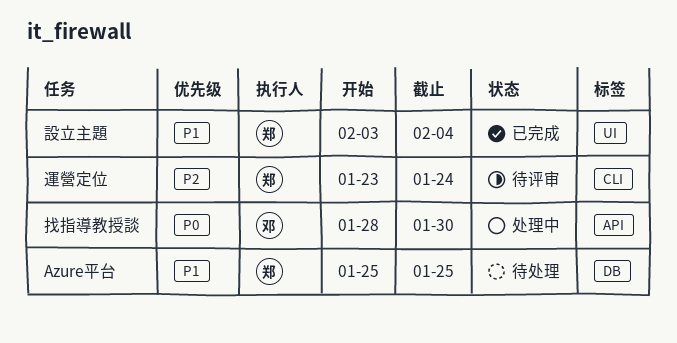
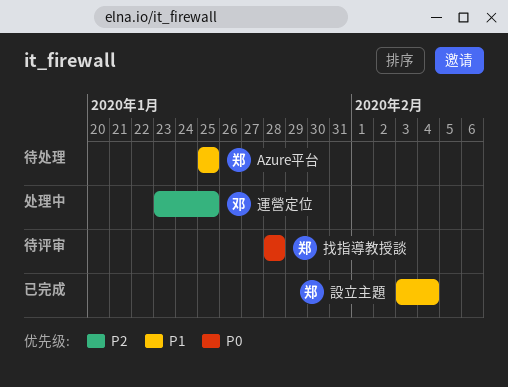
找指導教授談, status: 处理中 -> 待评审
找指導教授談, owner: 邓 -> 郑
找指導教授談, due: Jan 30 -> Jan 28
運營定位, status: 待评审 -> 处理中
運營定位, owner: 郑 -> 邓
運營定位, due: Jan 24 -> Jan 25

